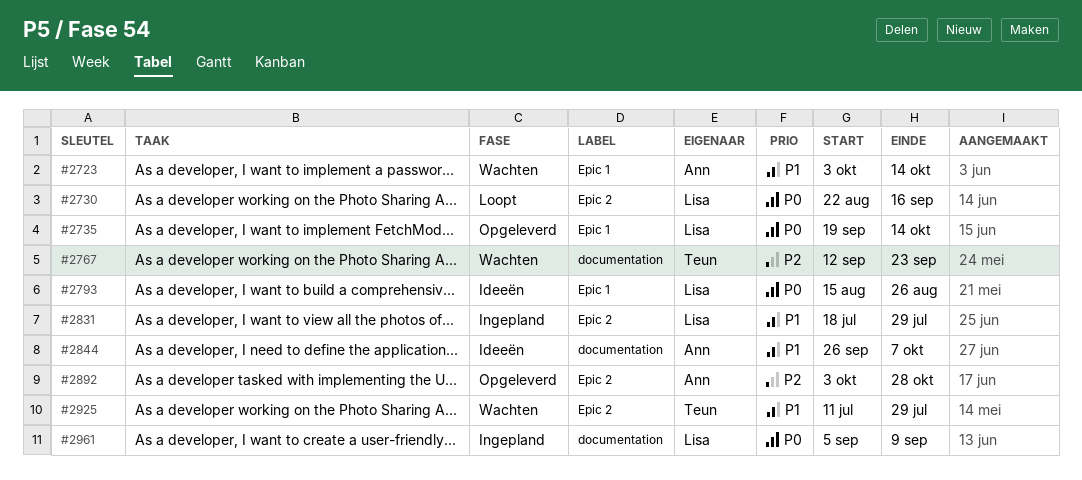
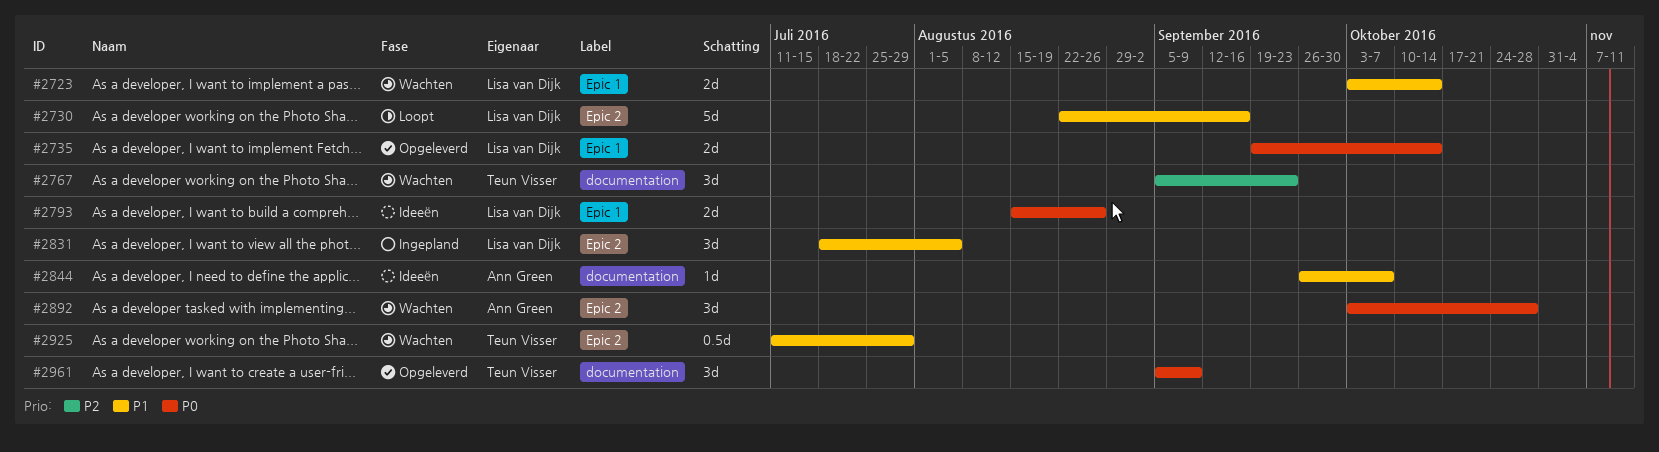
#2723, owner: Ann Green -> Lisa van Dijk
#2730, priority: P0 -> P1
#2767, start: Sep 12 -> Sep 5
#2831, due: Jul 29 -> Aug 5
#2892, status: Opgeleverd -> Wachten
#2892, priority: P2 -> P0
#2961, status: Ingepland -> Opgeleverd
#2961, owner: Lisa van Dijk -> Teun Visser

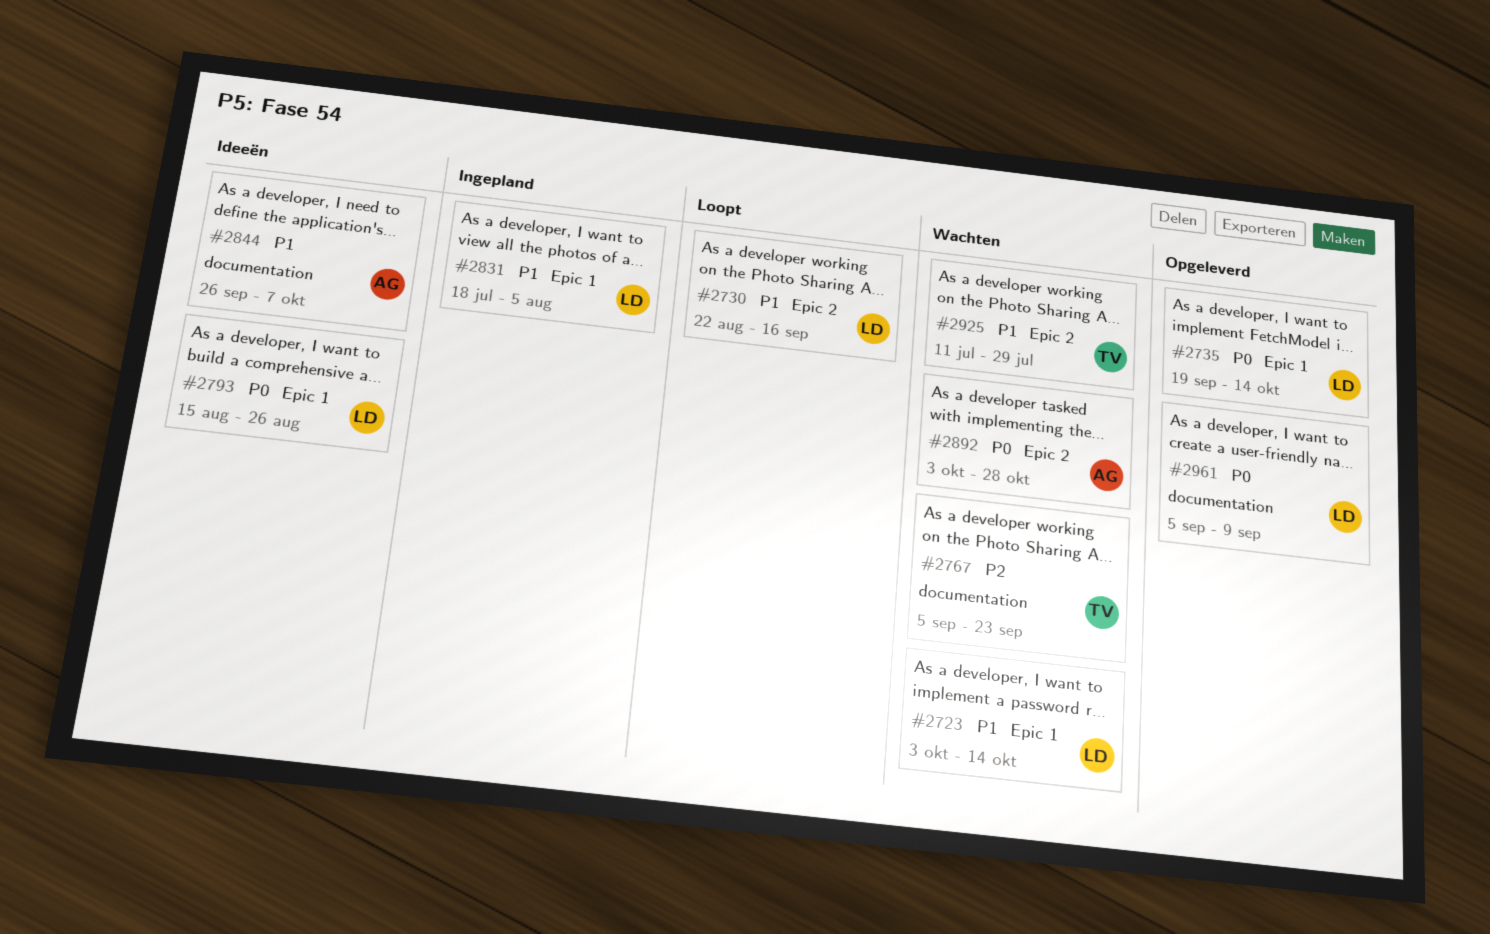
#2831, label: Epic 2 -> Epic 1
#2961, owner: Teun Visser -> Lisa van Dijk

